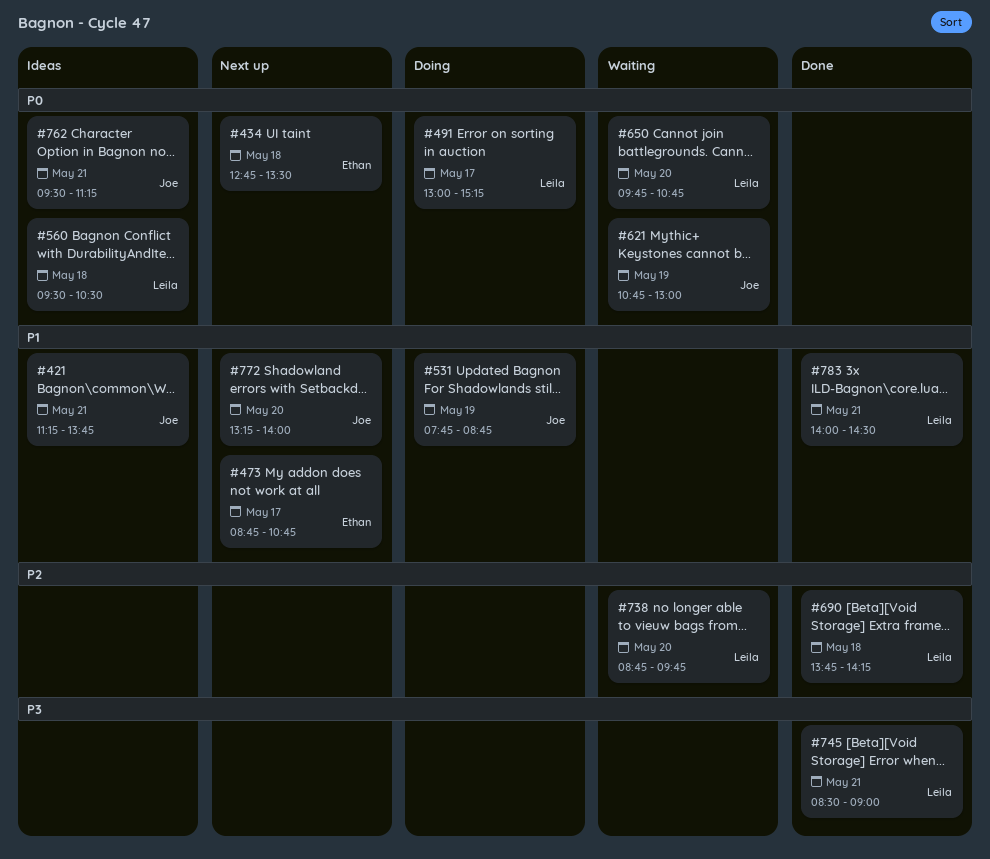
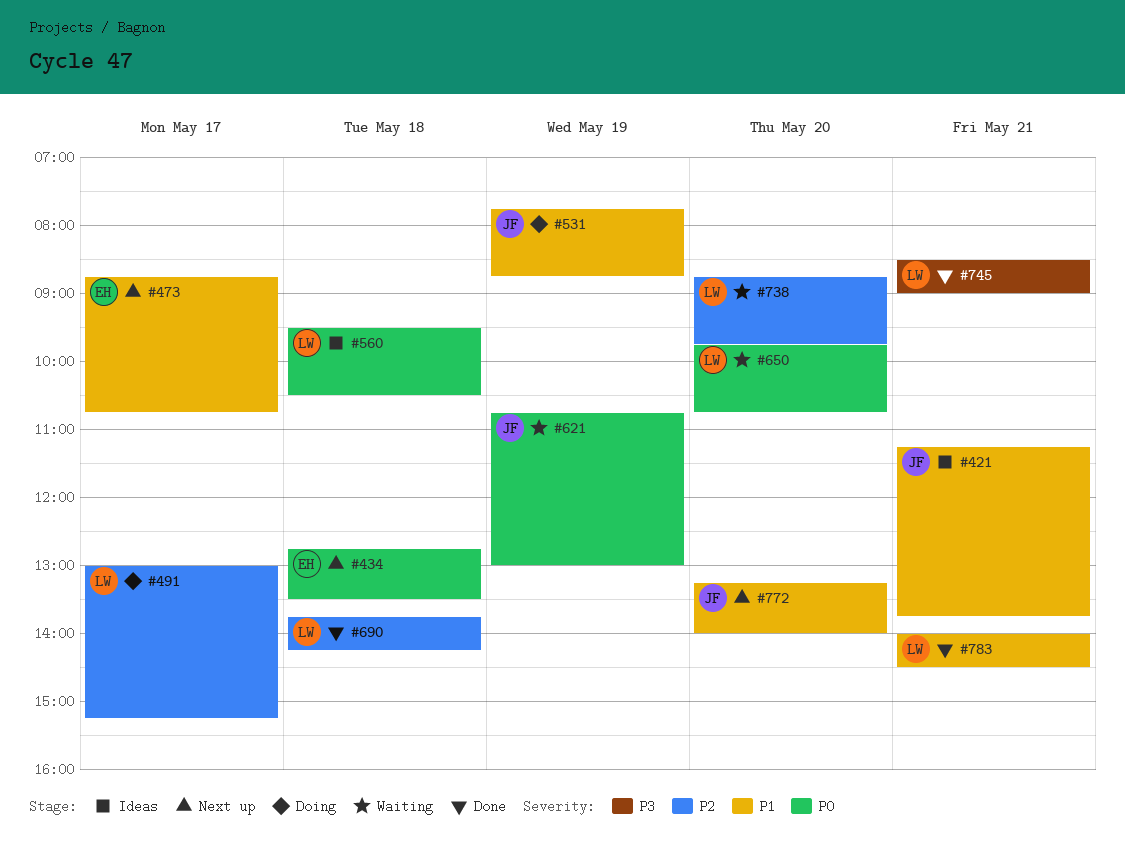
#491, priority: P0 -> P2
#762: present -> none

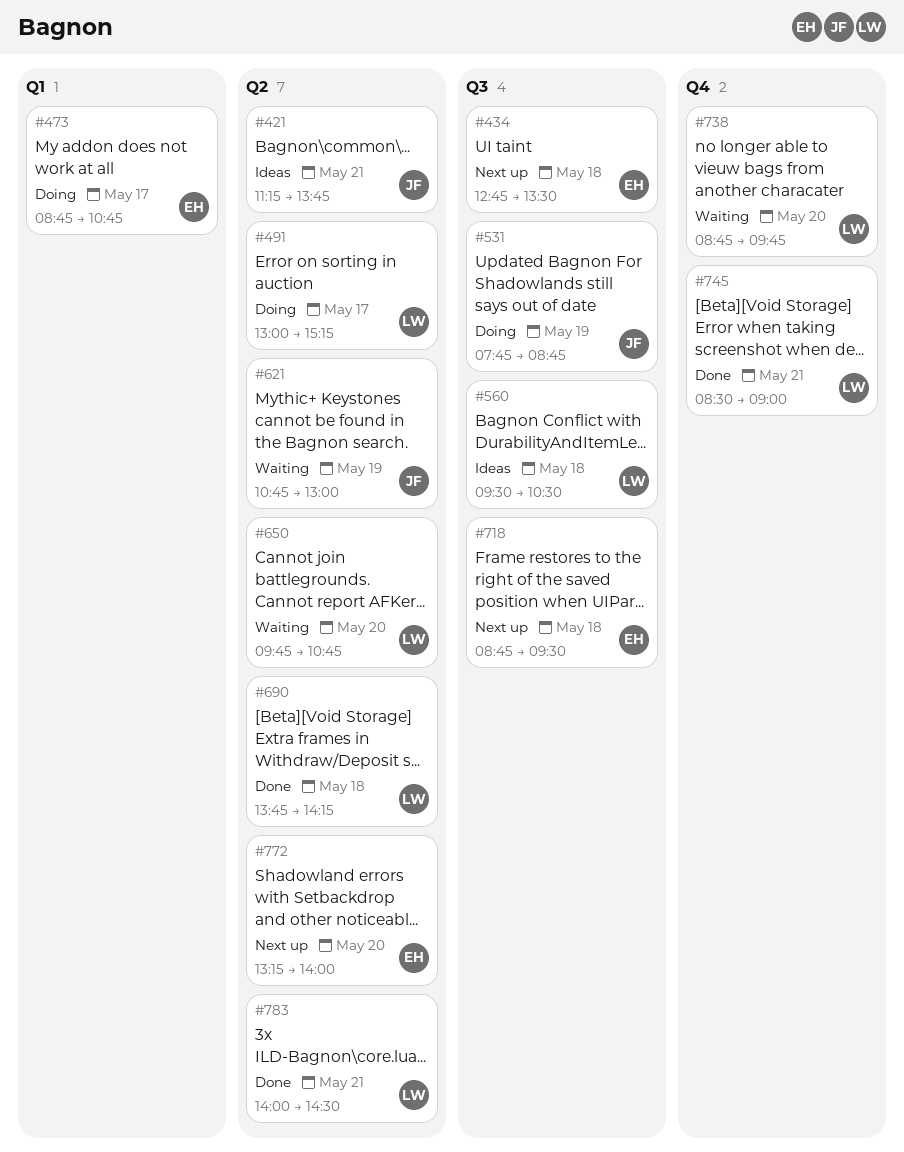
#473, status: Next up -> Doing
#718: none -> present
#772, owner: JF -> EH

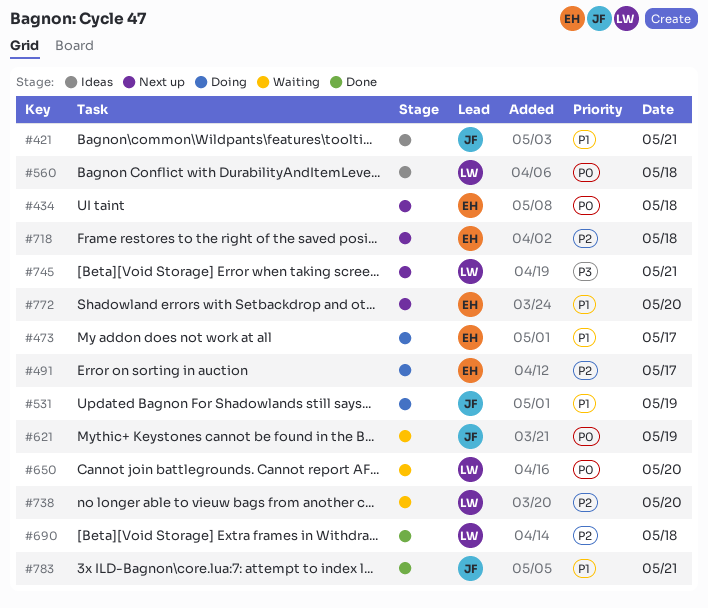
#491, owner: LW -> EH
#745, status: Done -> Next up
#783, owner: LW -> JF

